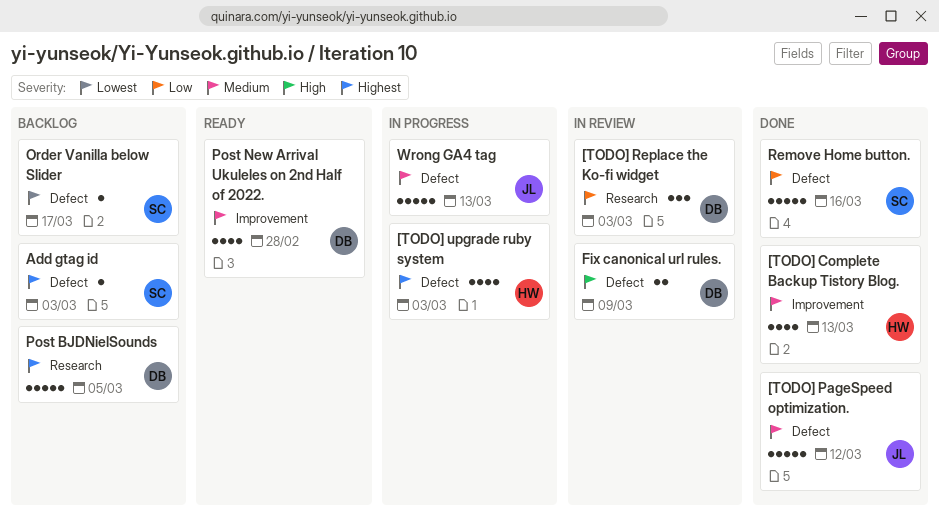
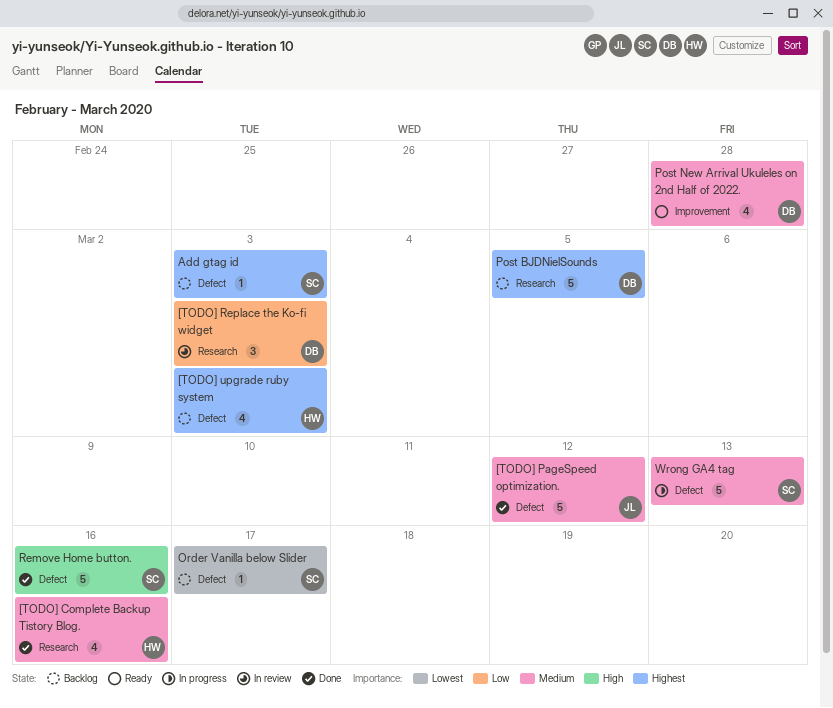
[TODO] Complete Backup Tistory Blog., label: Improvement -> Research
[TODO] Complete Backup Tistory Blog., due: Mar 13 -> Mar 16
[TODO] upgrade ruby system, status: In progress -> Backlog
Fix canonical url rules.: present -> none
Remove Home button., priority: Low -> High
Wrong GA4 tag, owner: JL -> SC

